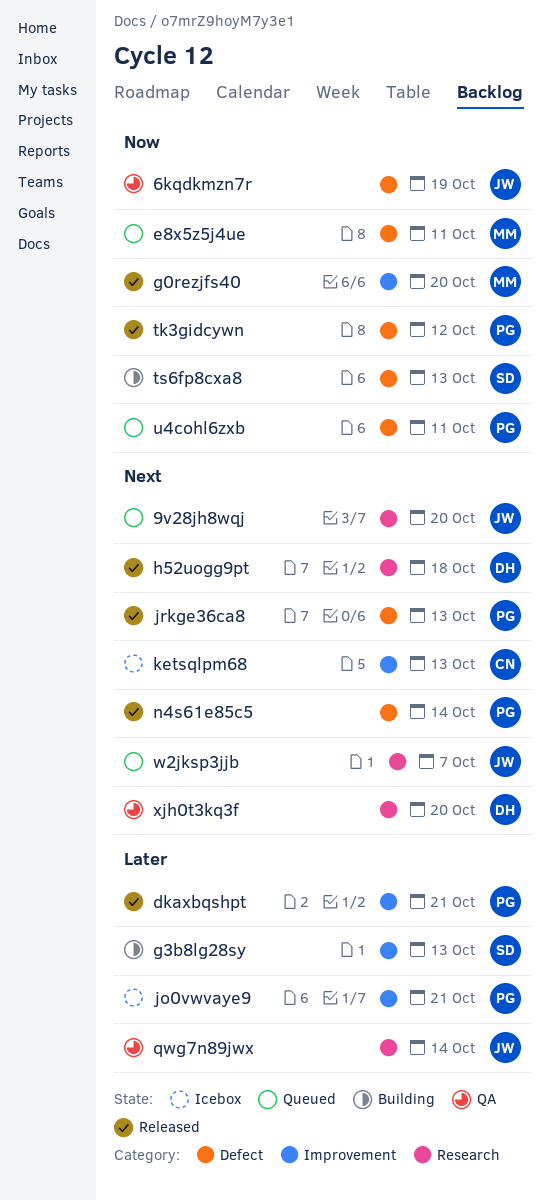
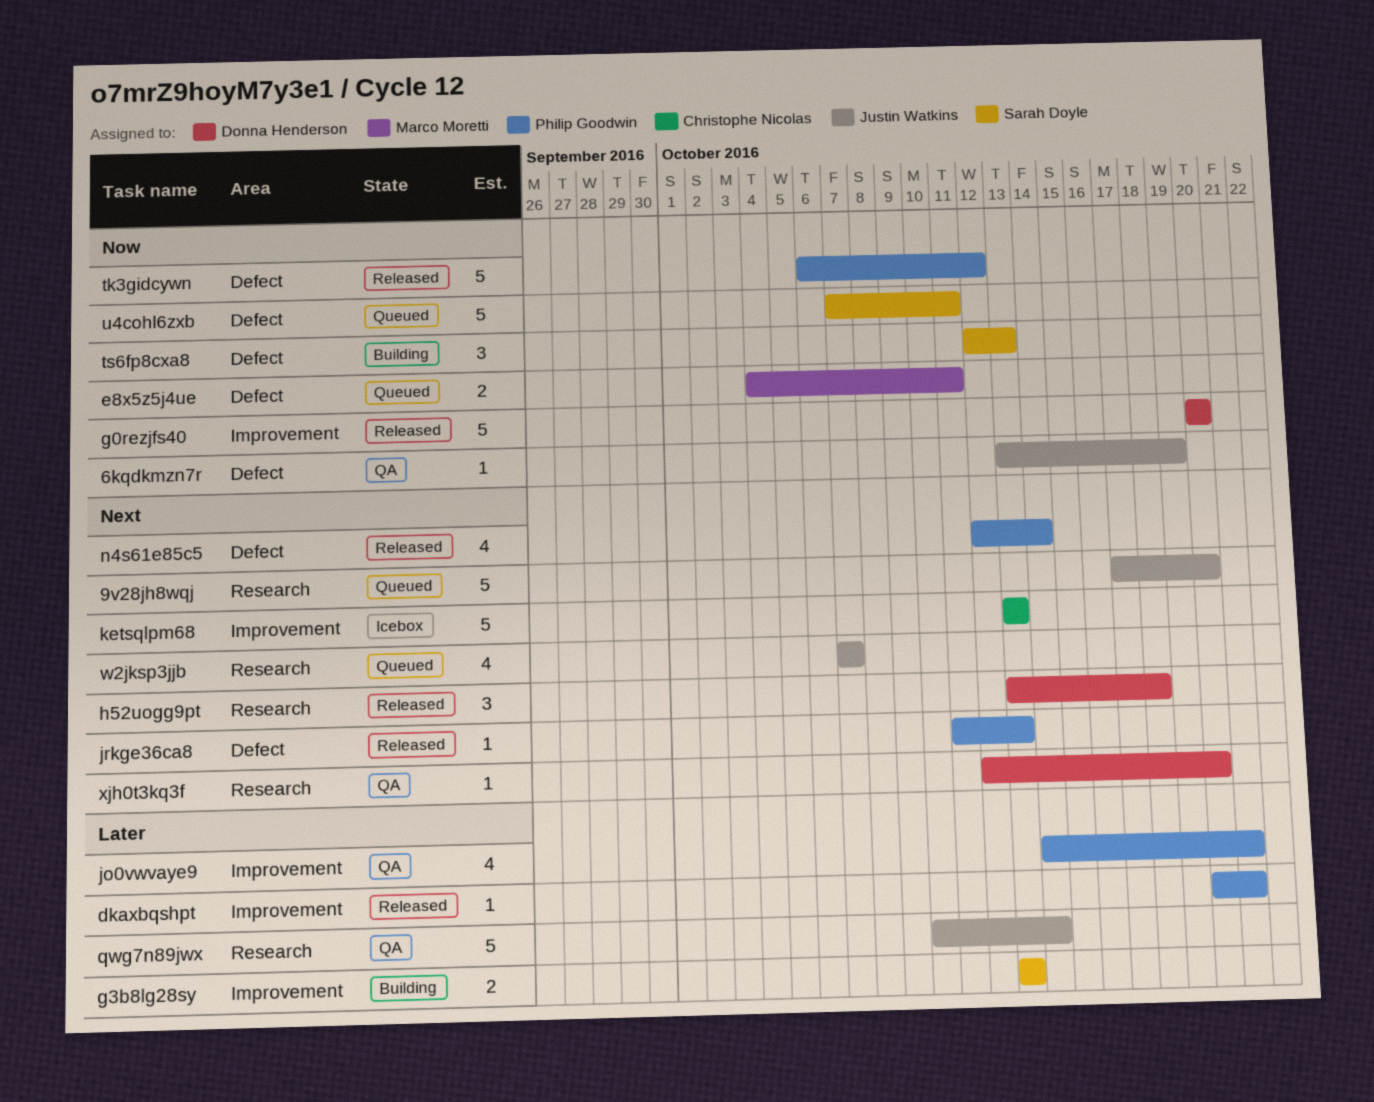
g0rezjfs40, owner: Marco Moretti -> Donna Henderson
jo0vwvaye9, status: Icebox -> QA
u4cohl6zxb, owner: Philip Goodwin -> Sarah Doyle

